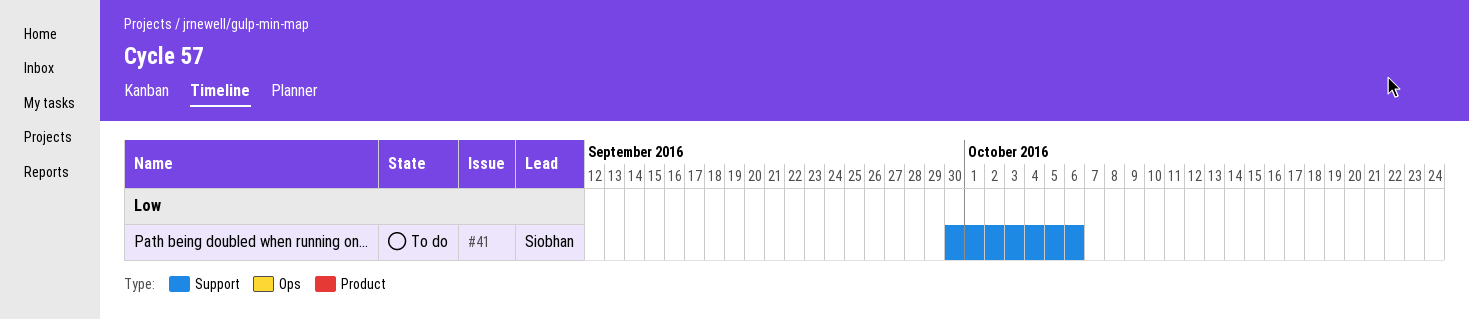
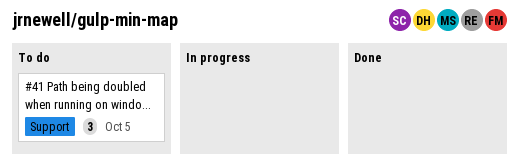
#41, due: Oct 6 -> Oct 5

